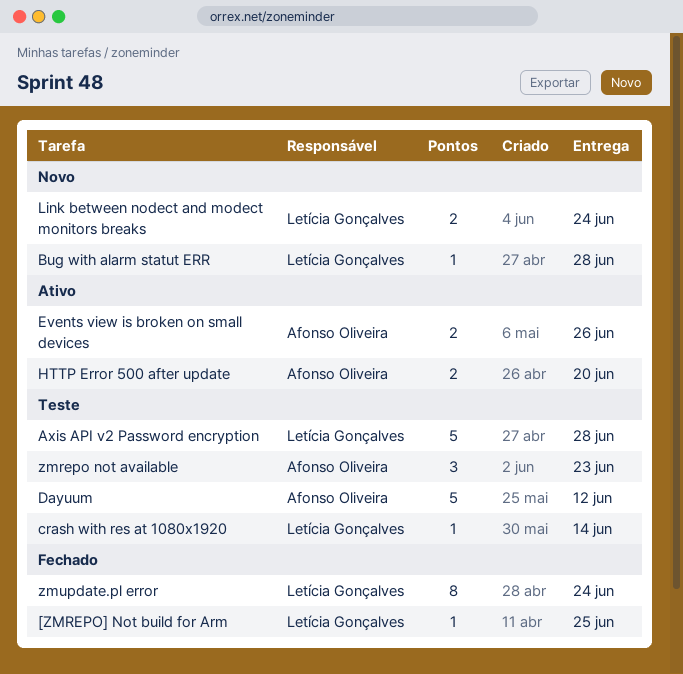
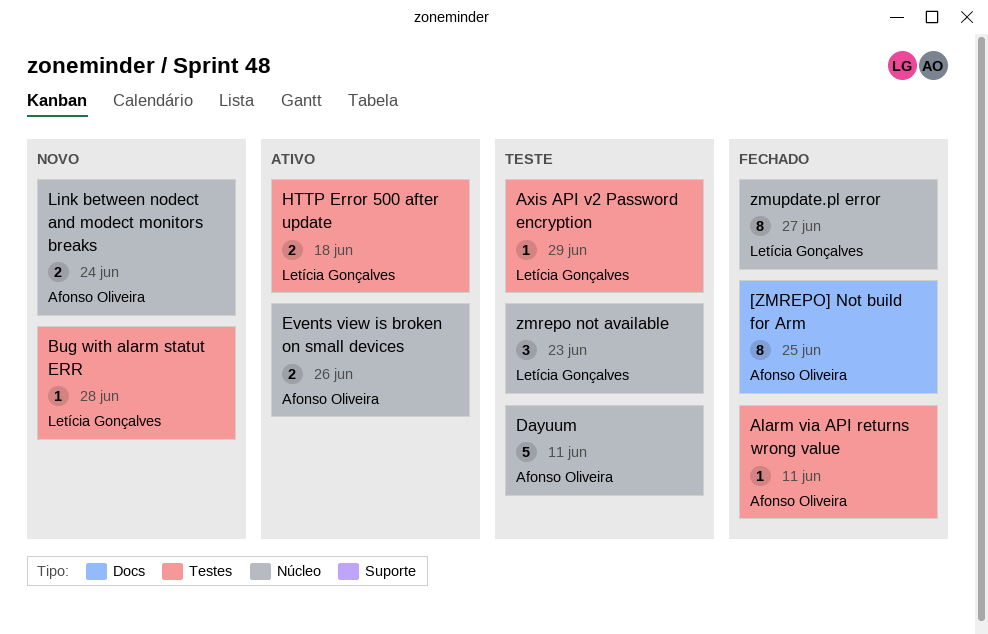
[ZMREPO] Not build for Arm, owner: Letícia Gonçalves -> Afonso Oliveira
[ZMREPO] Not build for Arm, estimate: 1 -> 8
Alarm via API returns wrong value: none -> present
Axis API v2 Password encryption, estimate: 5 -> 1
Axis API v2 Password encryption, due: Jun 28 -> Jun 29
crash with res at 1080x1920: present -> none
Dayuum, due: Jun 12 -> Jun 11
HTTP Error 500 after update, owner: Afonso Oliveira -> Letícia Gonçalves
HTTP Error 500 after update, due: Jun 20 -> Jun 18
Link between nodect and modect monitors breaks, owner: Letícia Gonçalves -> Afonso Oliveira
zmrepo not available, owner: Afonso Oliveira -> Letícia Gonçalves
zmupdate.pl error, due: Jun 24 -> Jun 27

